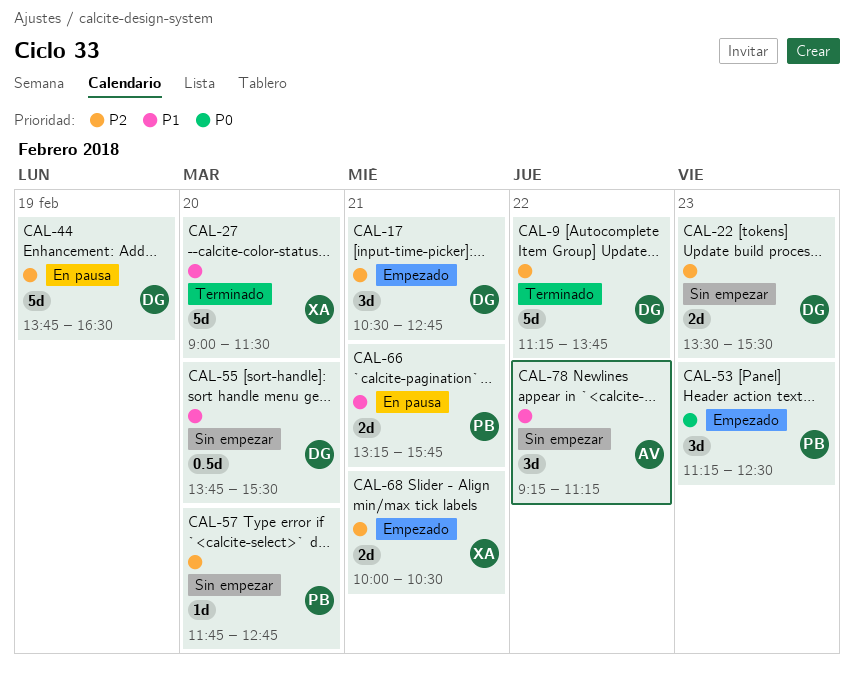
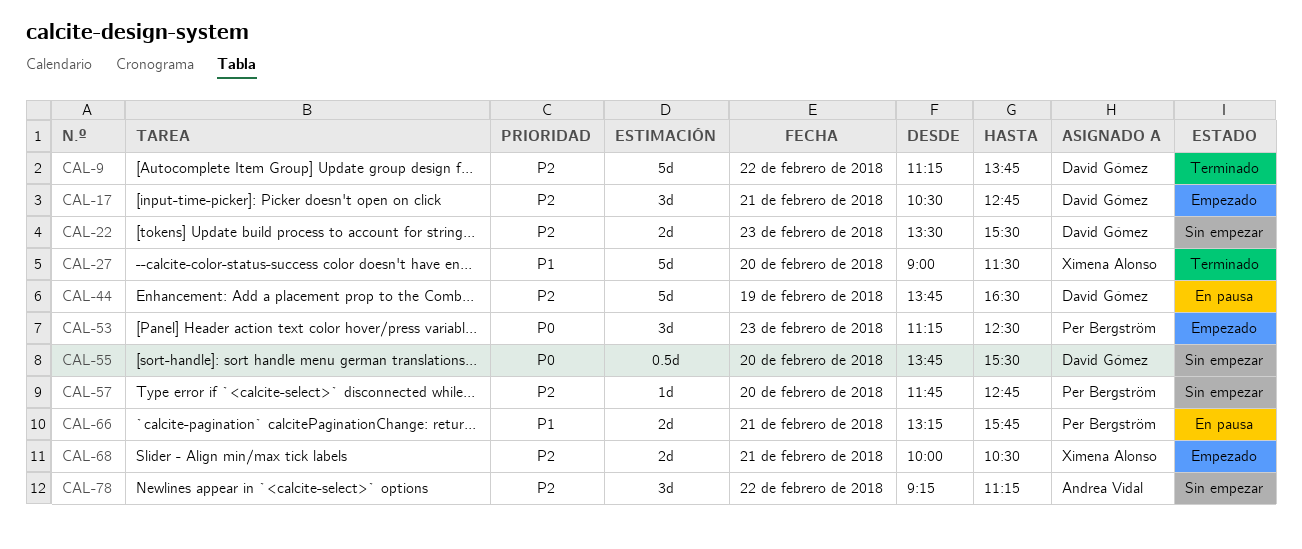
CAL-55, priority: P1 -> P0
CAL-78, priority: P1 -> P2

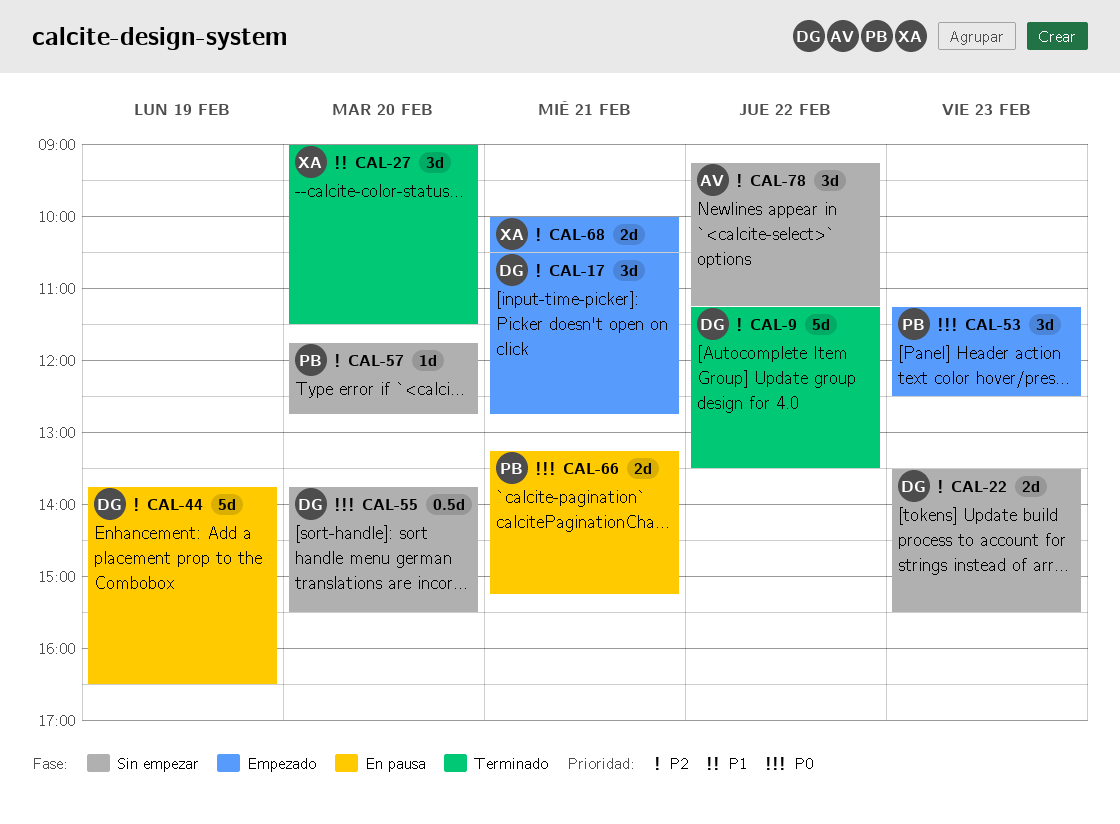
CAL-9, ends: 13:45 -> 13:30
CAL-27, estimate: 5d -> 3d
CAL-66, priority: P1 -> P0
CAL-66, ends: 15:45 -> 15:15

